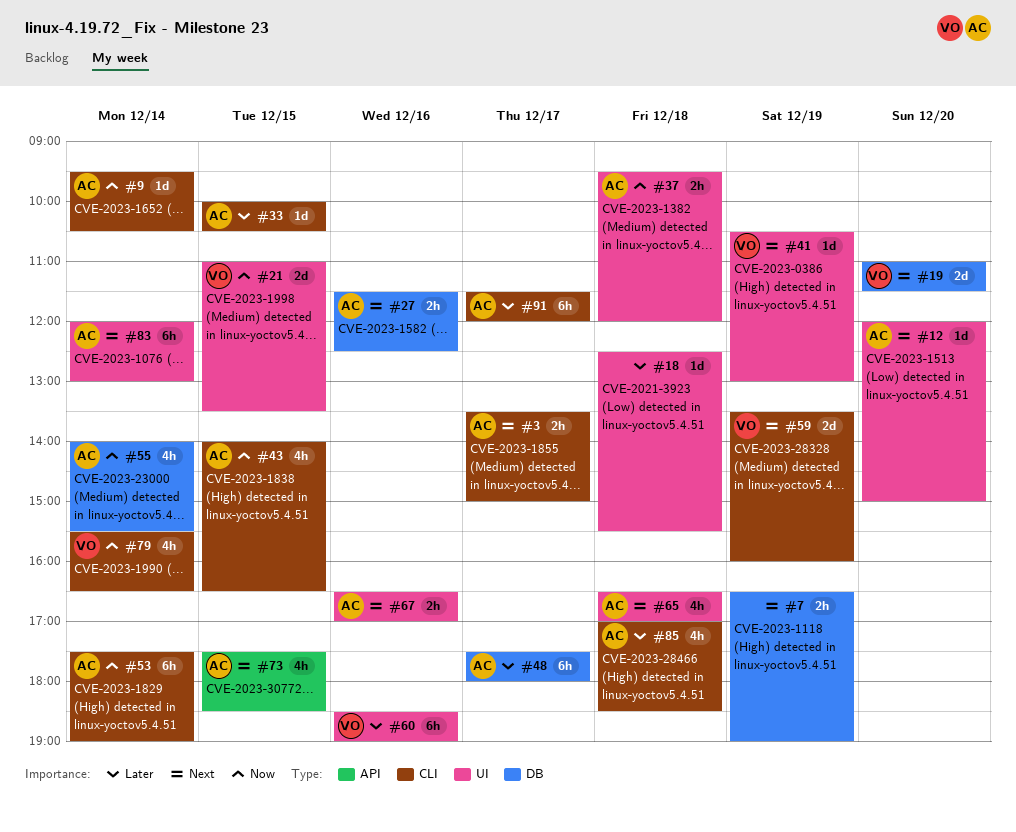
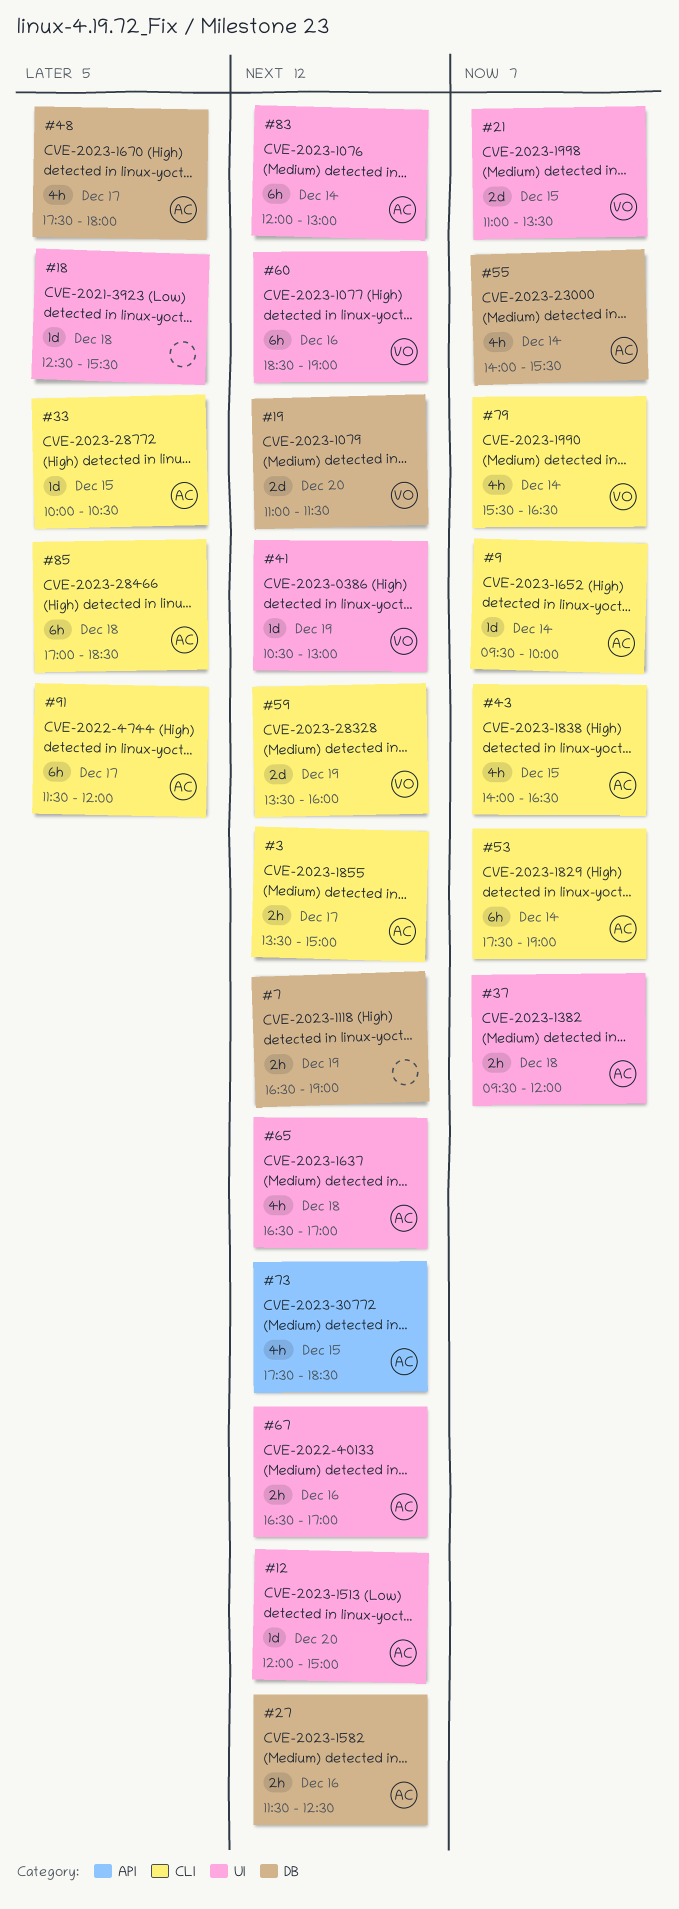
#9, ends: 10:30 -> 10:00
#48, estimate: 6h -> 4h
#60, priority: Later -> Next
#85, estimate: 4h -> 6h

